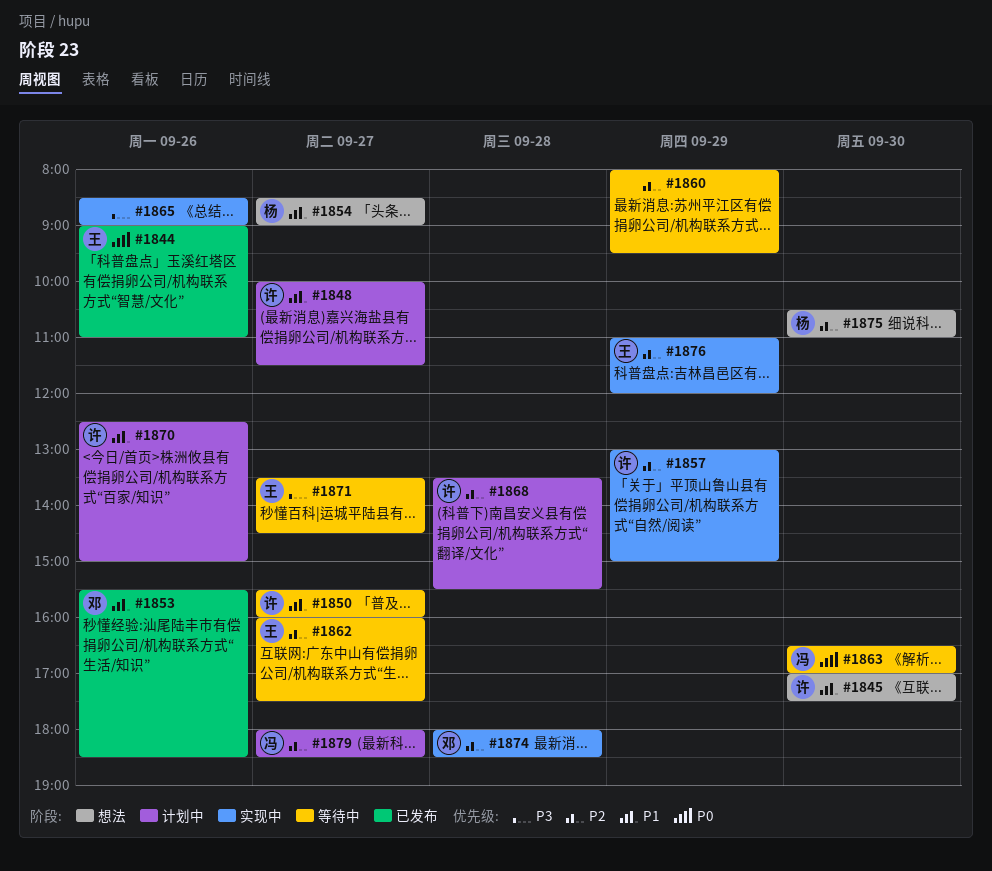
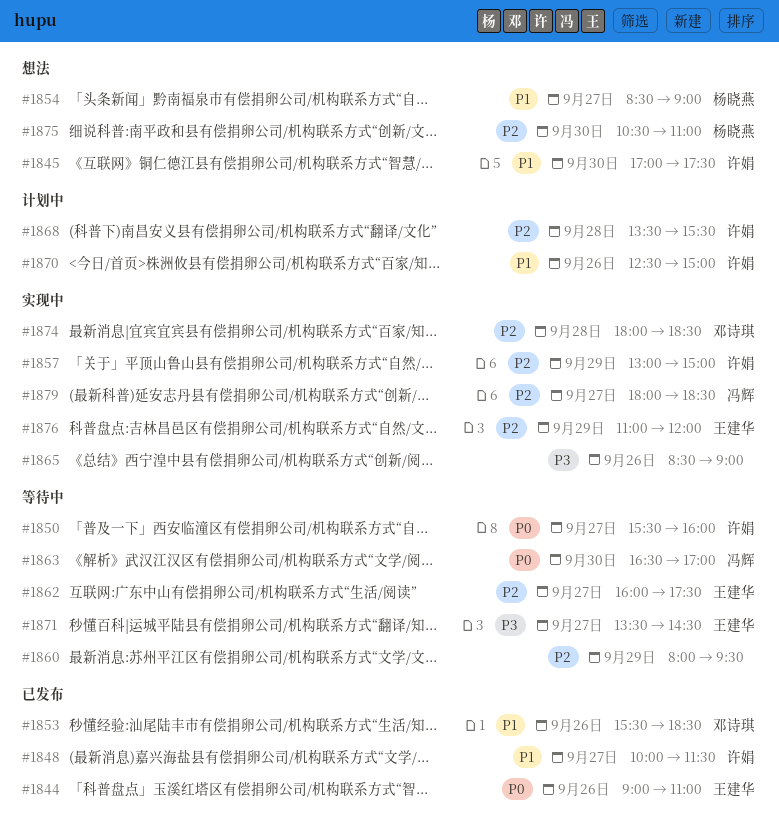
#1848, status: 计划中 -> 已发布
#1850, priority: P1 -> P0
#1879, status: 计划中 -> 实现中

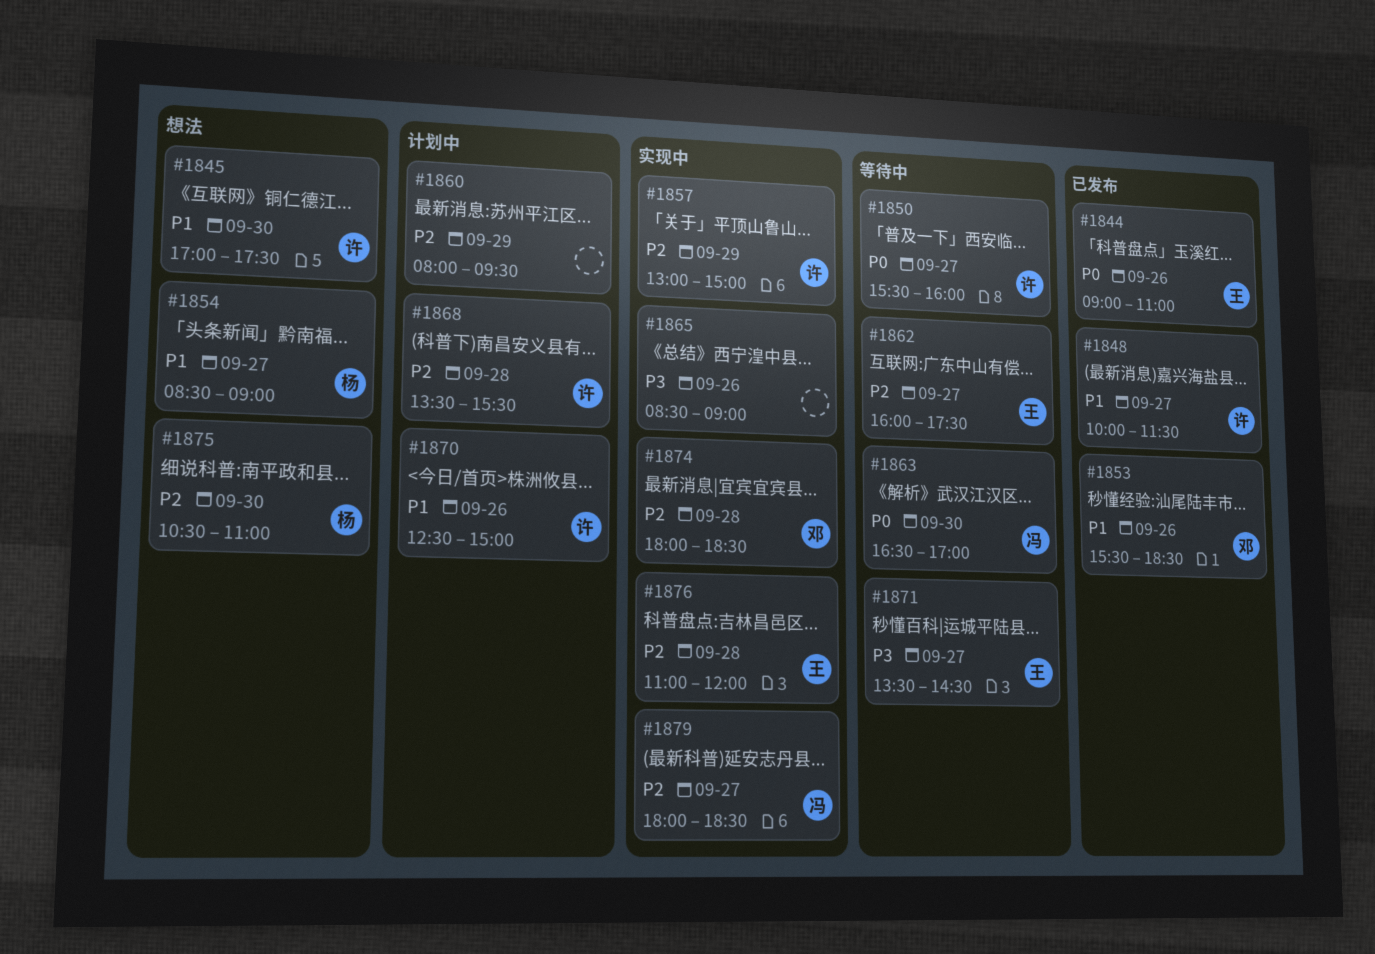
#1860, status: 等待中 -> 计划中
#1876, day: Sep 29 -> Sep 28

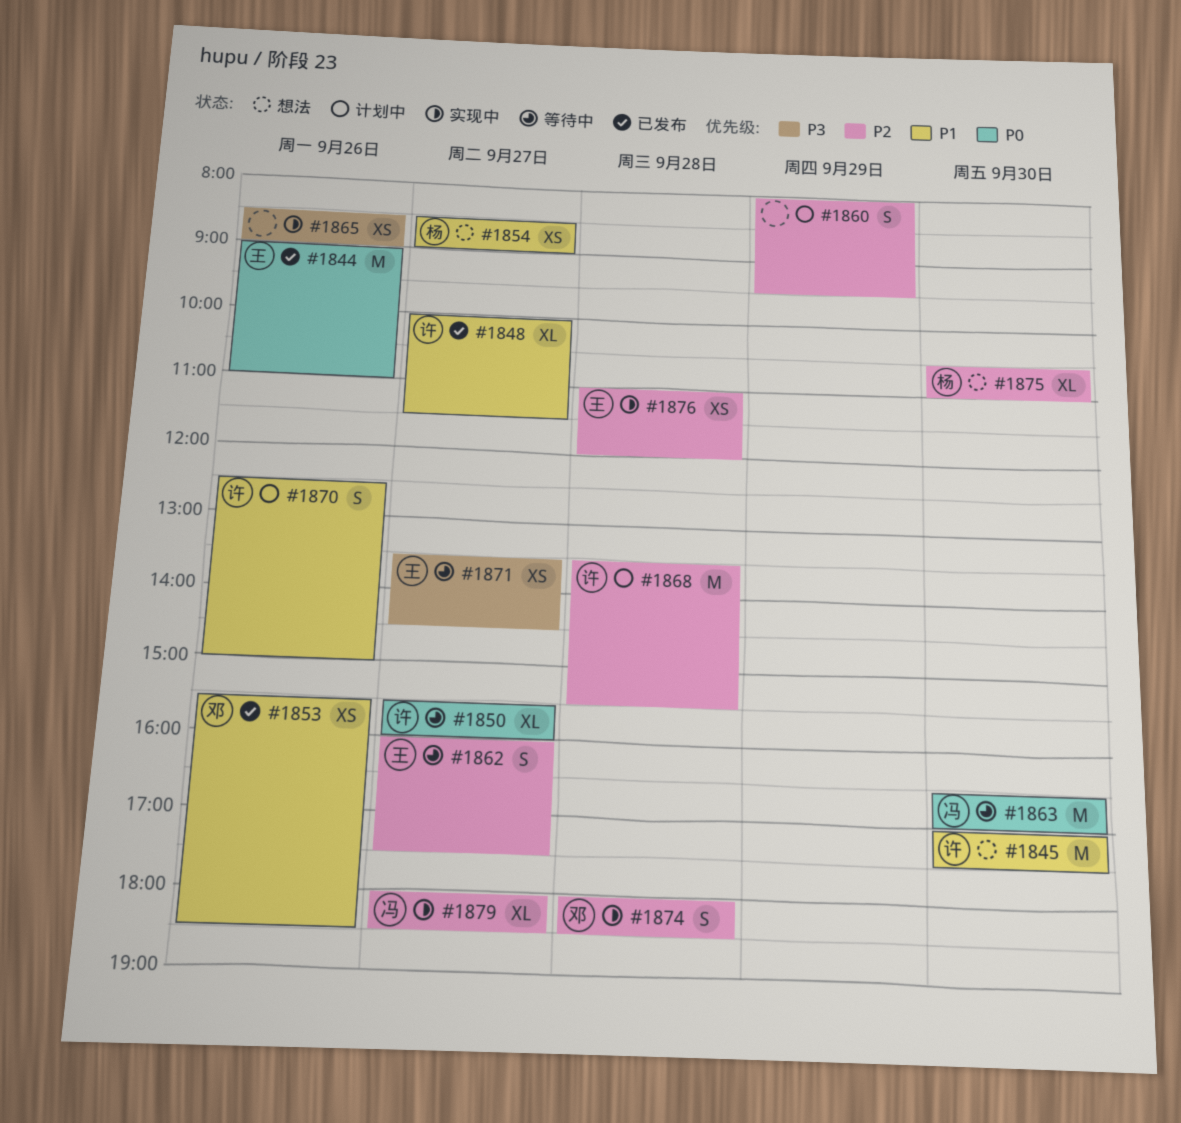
#1857: present -> none

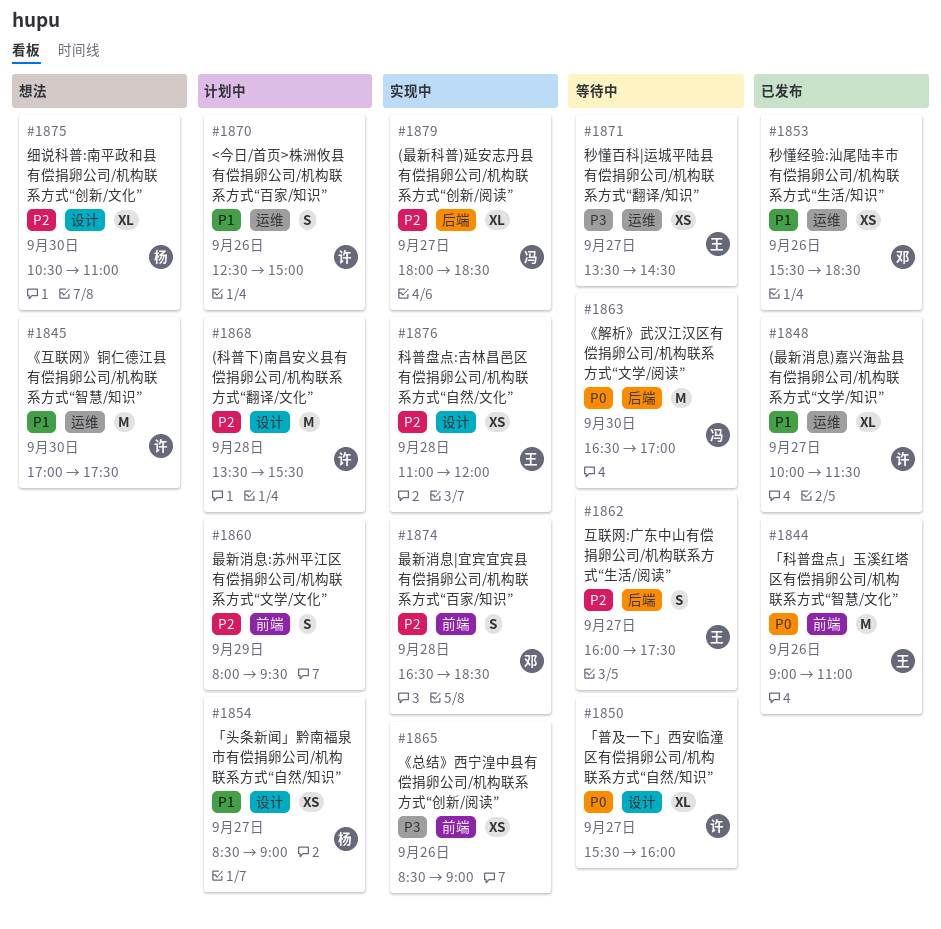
#1854, status: 想法 -> 计划中
#1874, begins: 18:00 -> 16:30

